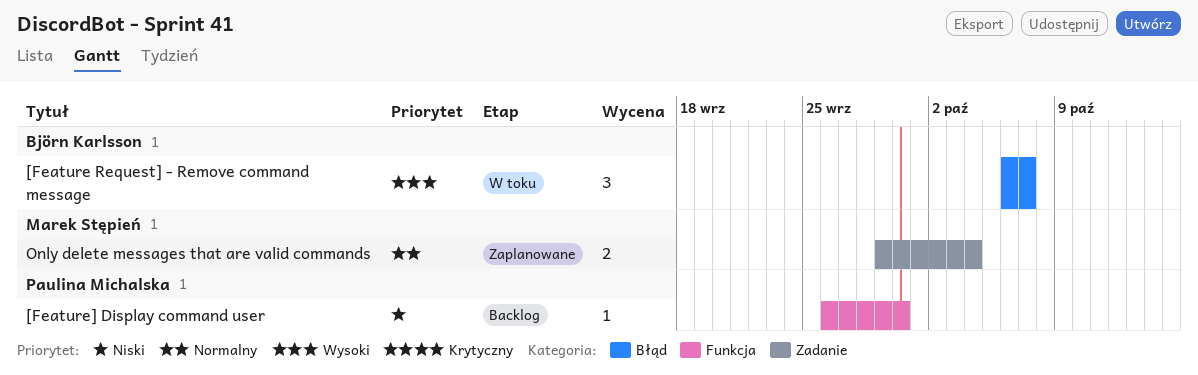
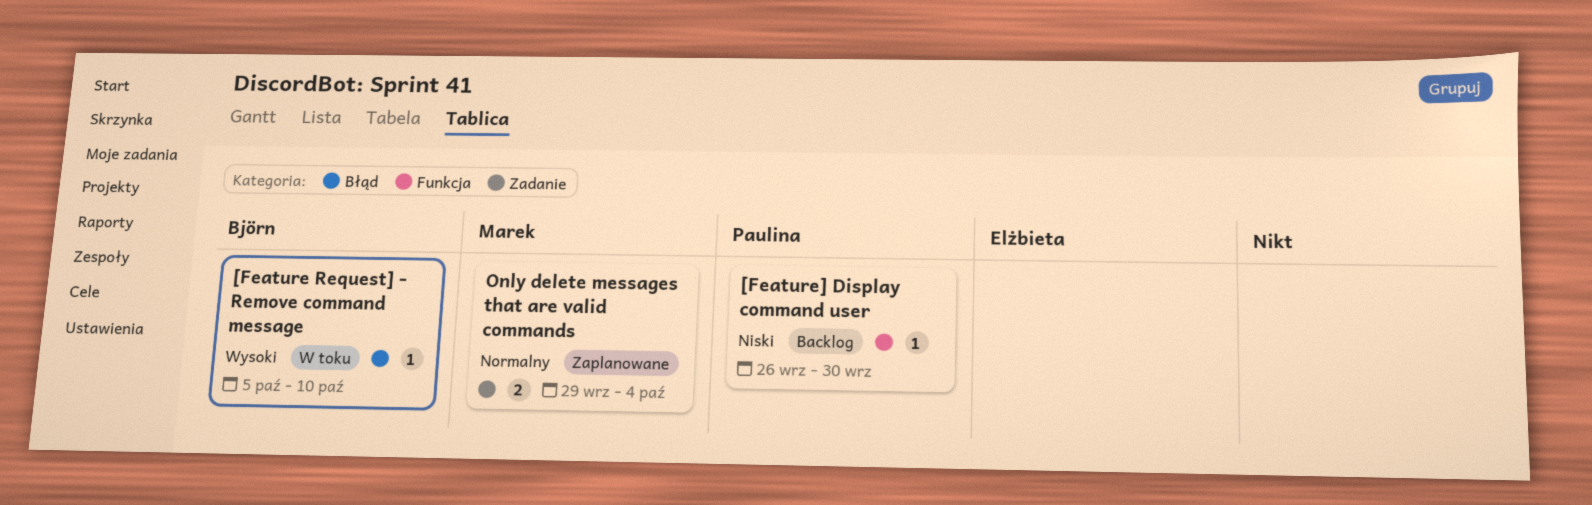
[Feature Request] - Remove command message, estimate: 3 -> 1
[Feature Request] - Remove command message, start: Oct 6 -> Oct 5
[Feature Request] - Remove command message, due: Oct 7 -> Oct 10

